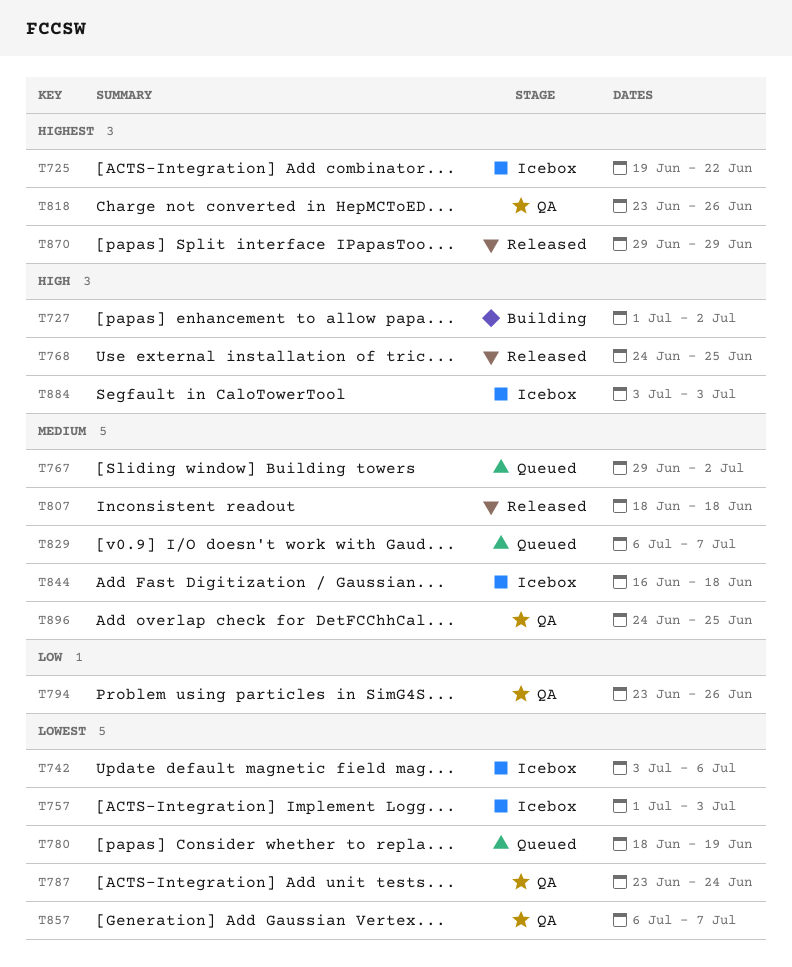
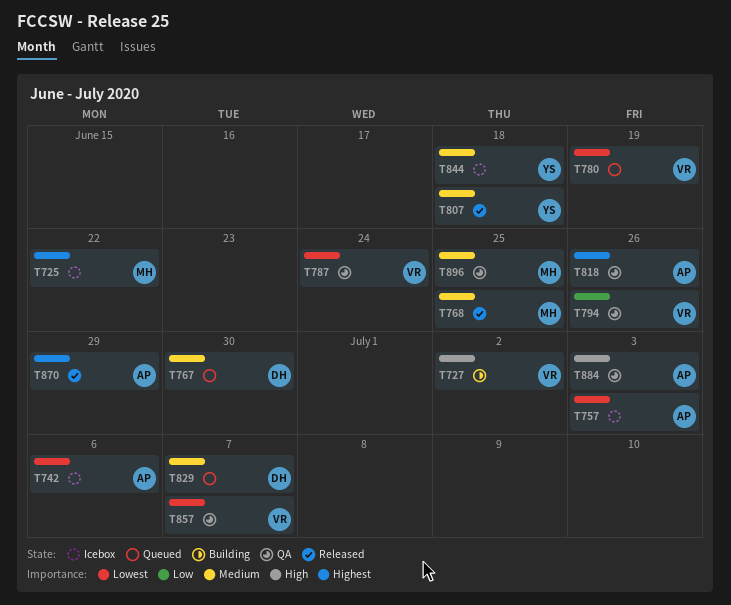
T767, due: Jul 2 -> Jun 30
T768, priority: High -> Medium
T884, status: Icebox -> QA

